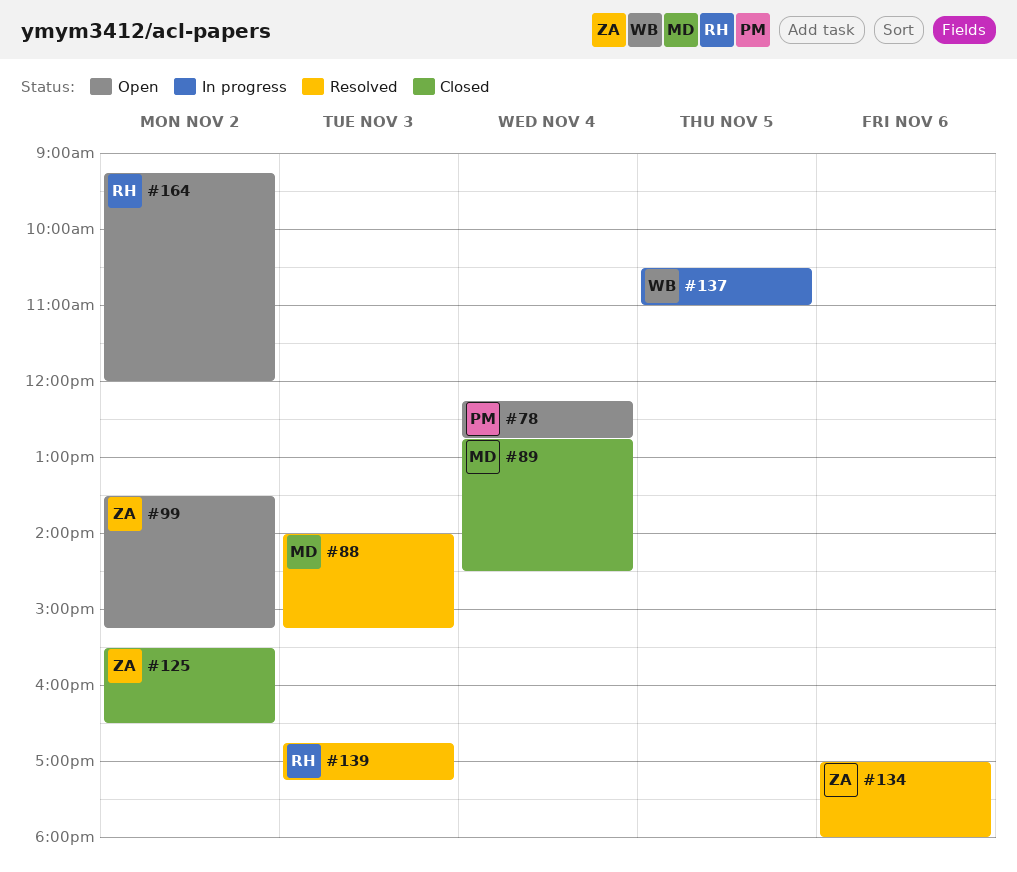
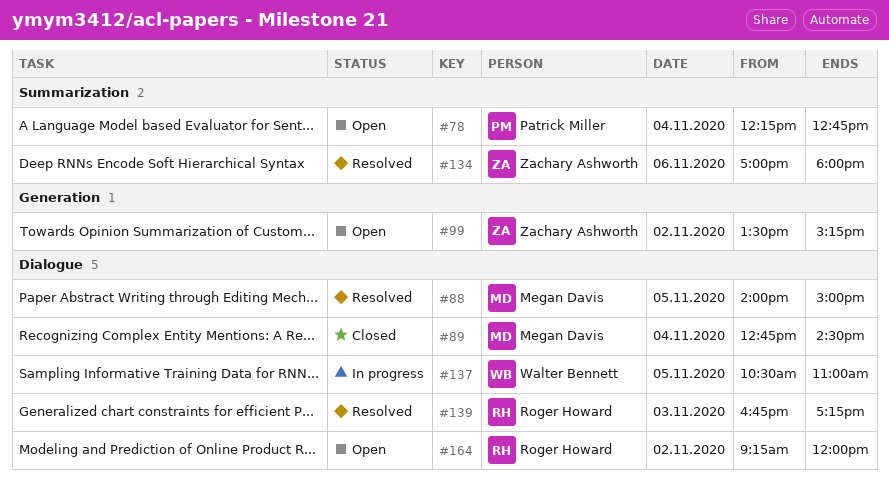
#88, day: Nov 3 -> Nov 5
#88, ends: 15:15 -> 15:00
#125: present -> none

